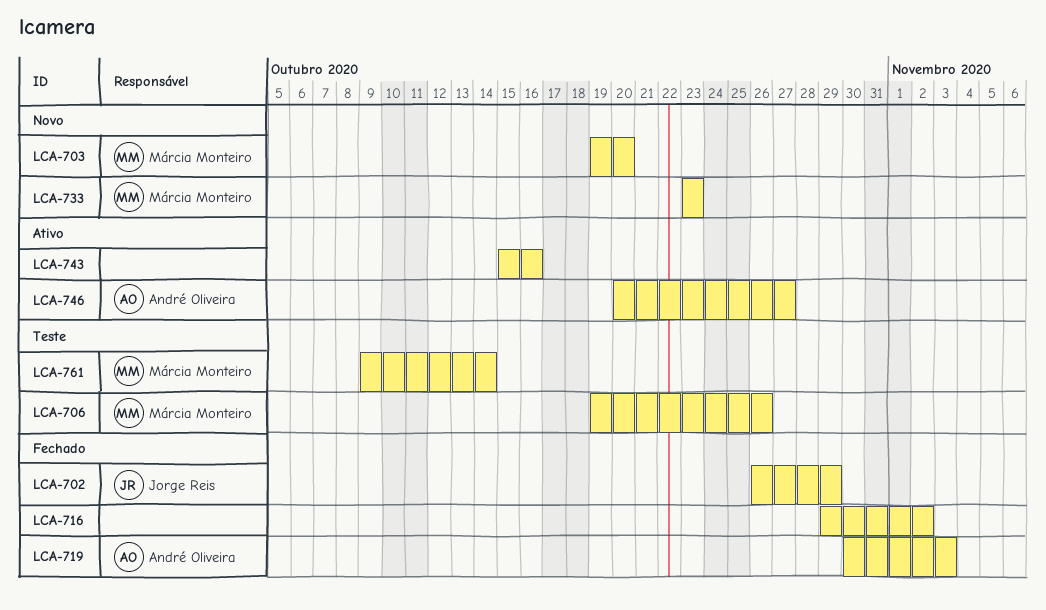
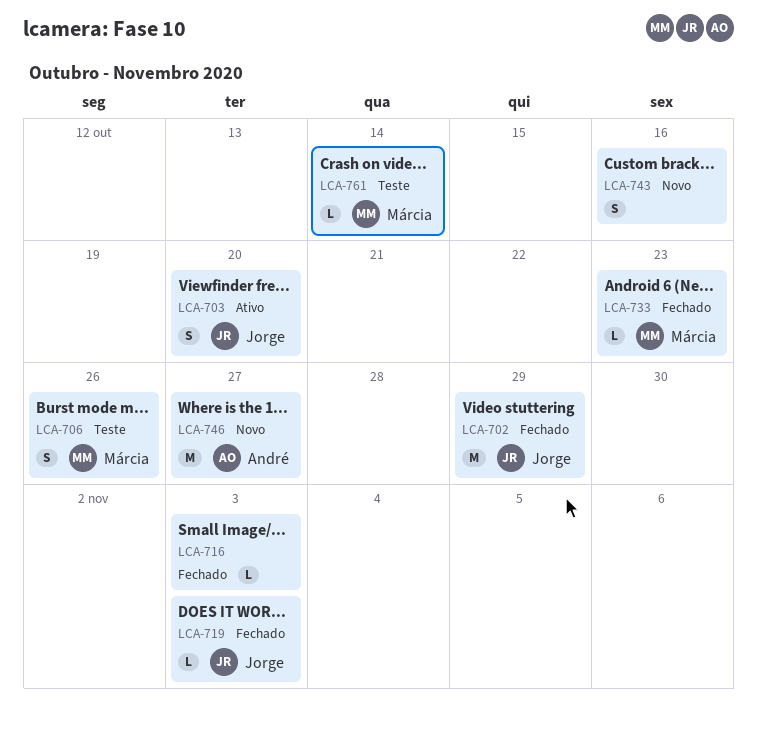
LCA-703, status: Novo -> Ativo
LCA-703, owner: Márcia Monteiro -> Jorge Reis
LCA-716, due: Nov 2 -> Nov 3
LCA-719, owner: André Oliveira -> Jorge Reis
LCA-733, status: Novo -> Fechado
LCA-743, status: Ativo -> Novo
LCA-746, status: Ativo -> Novo

